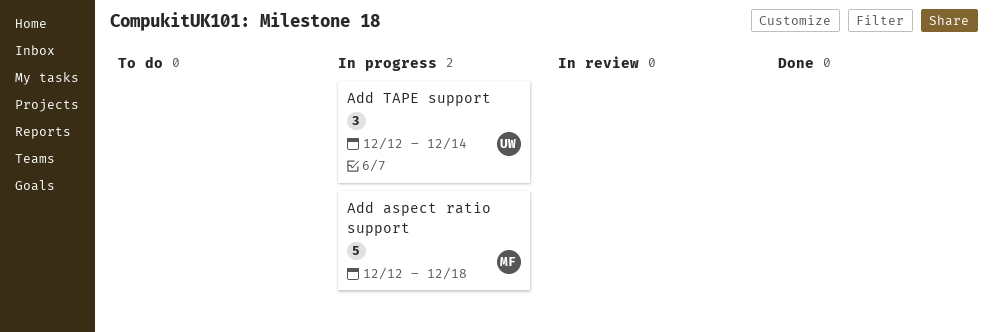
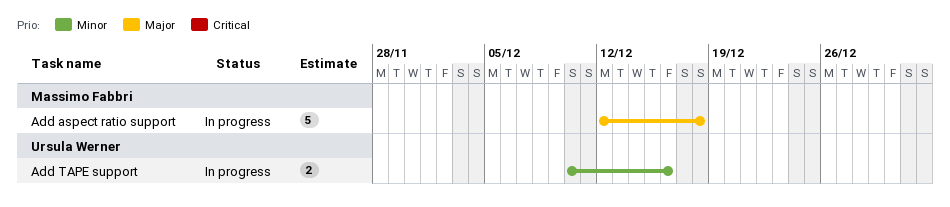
Add TAPE support, estimate: 3 -> 2
Add TAPE support, start: Dec 12 -> Dec 10
Add TAPE support, due: Dec 14 -> Dec 16

